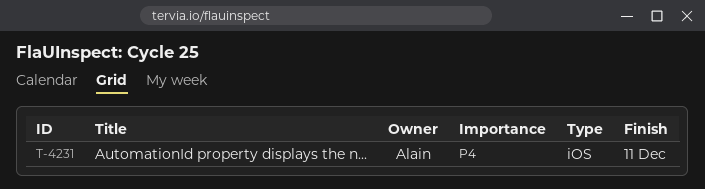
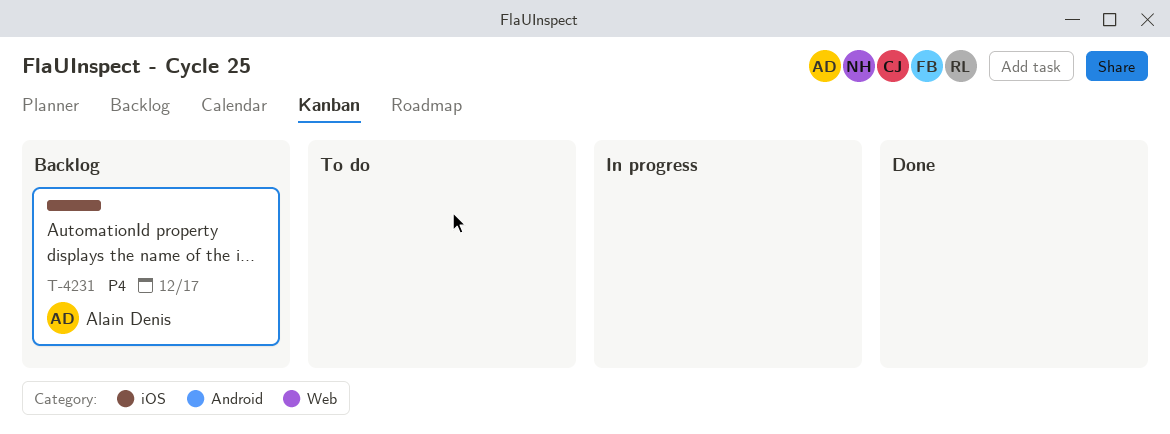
T-4231, due: Dec 11 -> Dec 17

